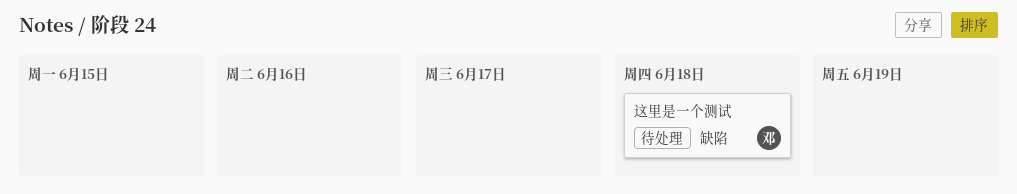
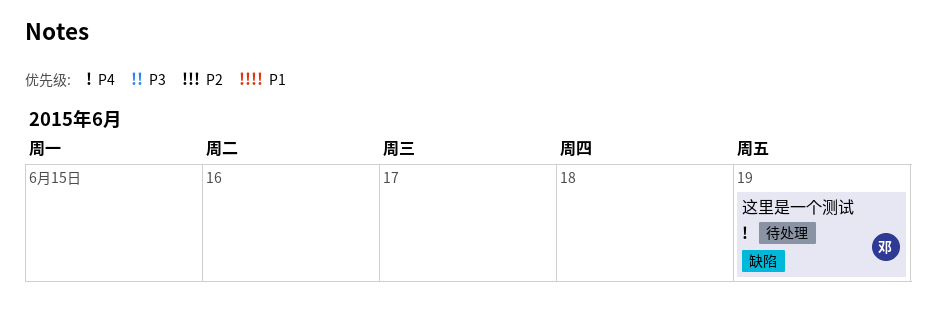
这里是一个测试, due: Jun 18 -> Jun 19

